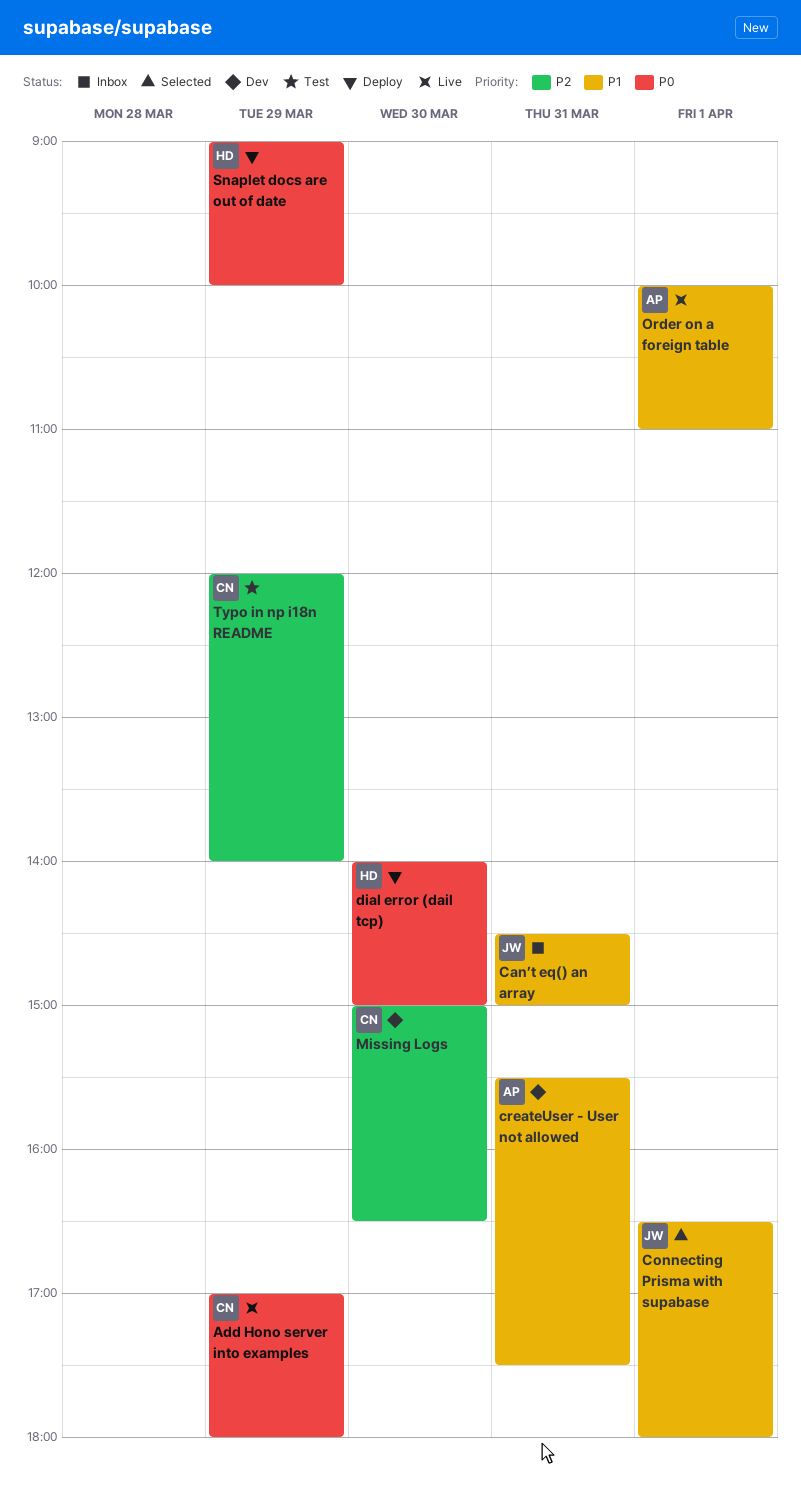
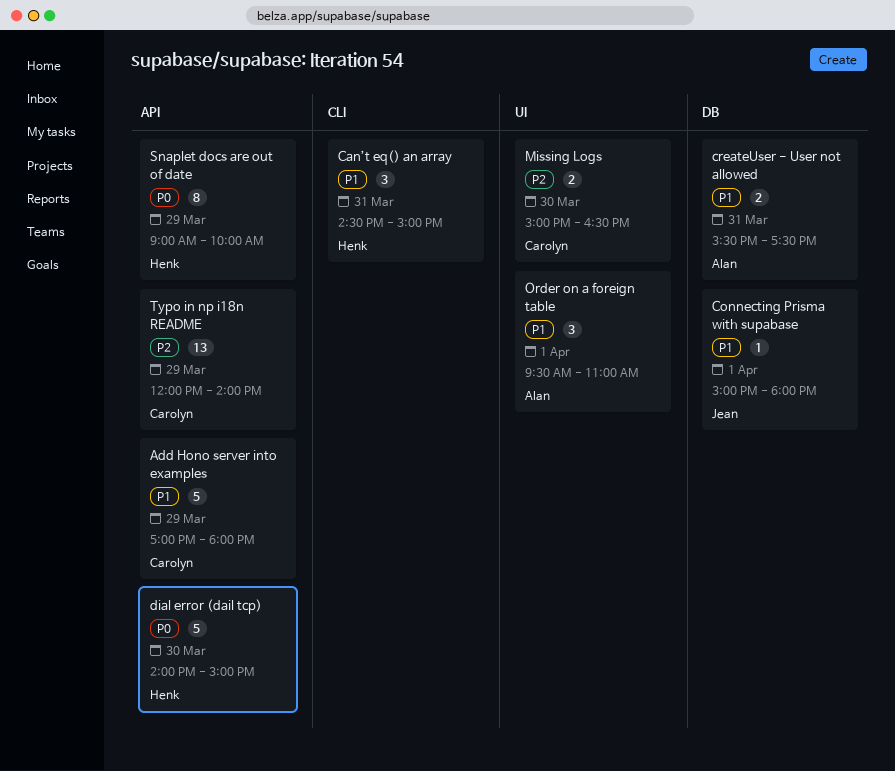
Add Hono server into examples, priority: P0 -> P1
Can’t eq() an array, owner: Jean -> Henk
Connecting Prisma with supabase, begins: 16:30 -> 15:00
Order on a foreign table, begins: 10:00 -> 09:30

